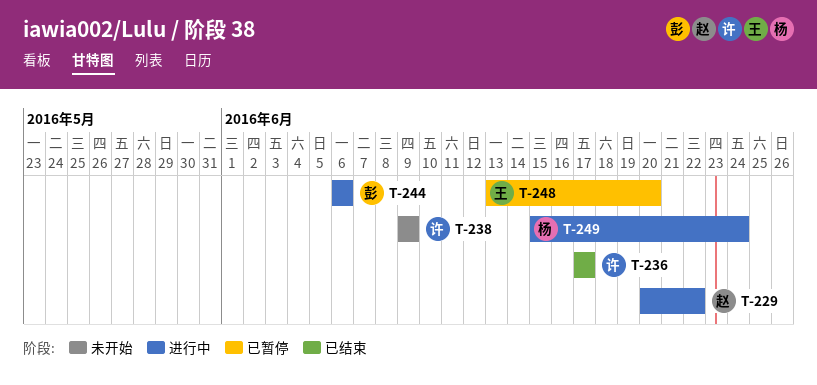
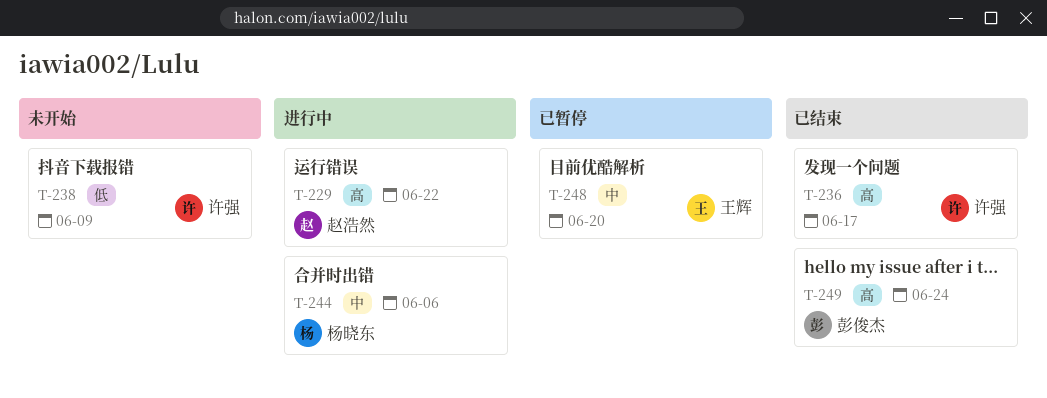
T-244, owner: 彭俊杰 -> 杨晓东
T-249, status: 进行中 -> 已结束
T-249, owner: 杨晓东 -> 彭俊杰

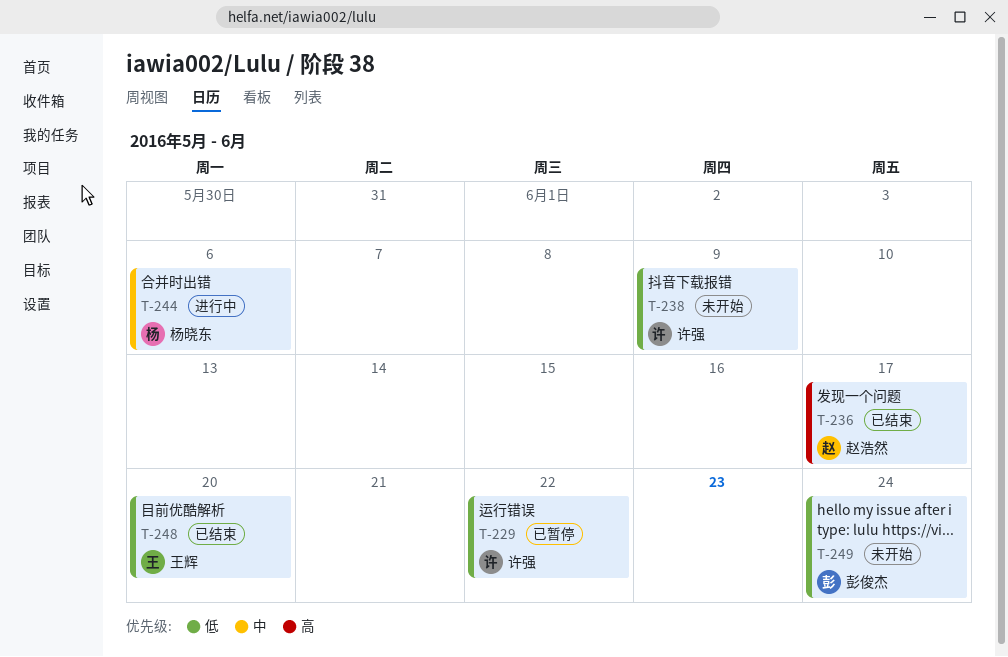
T-229, status: 进行中 -> 已暂停
T-229, owner: 赵浩然 -> 许强
T-229, priority: 高 -> 低
T-236, owner: 许强 -> 赵浩然
T-248, status: 已暂停 -> 已结束
T-248, priority: 中 -> 低
T-249, status: 已结束 -> 未开始
T-249, priority: 高 -> 低

